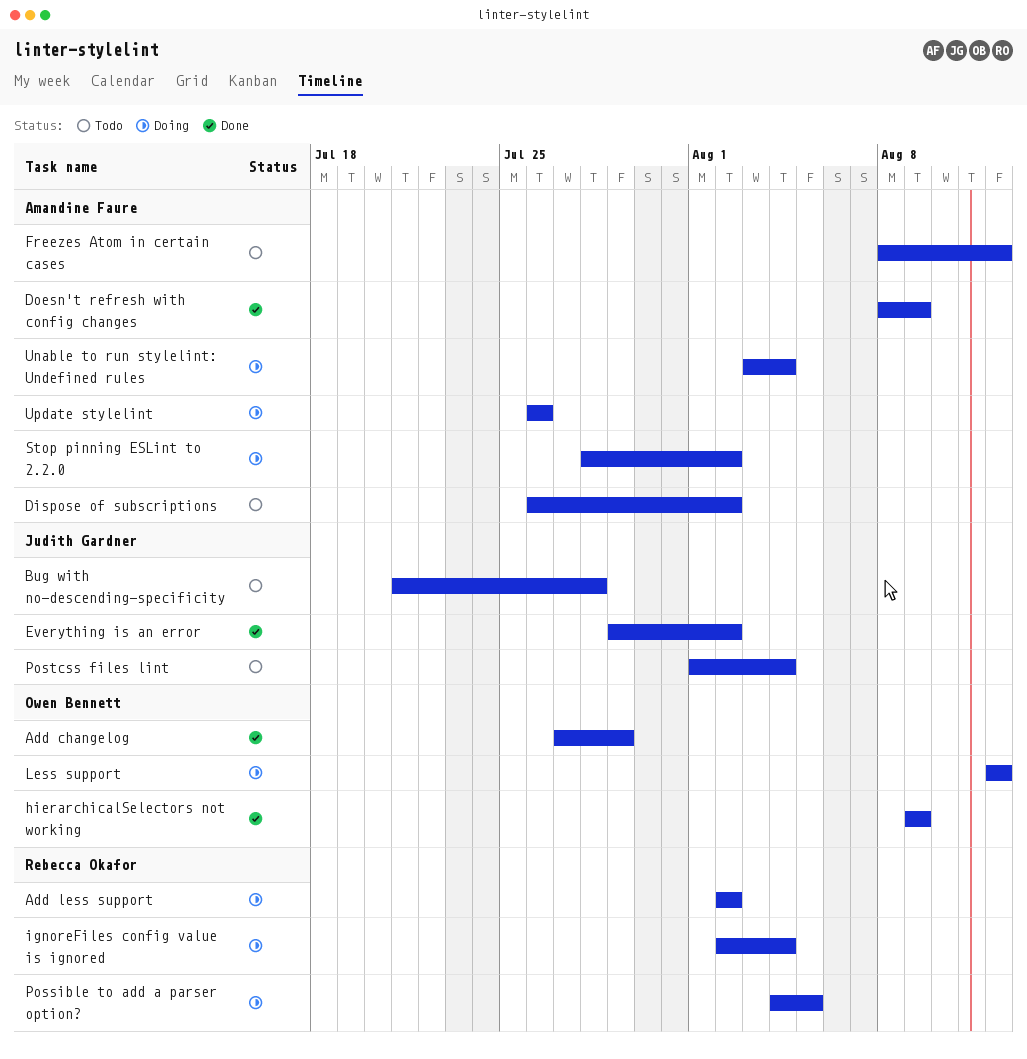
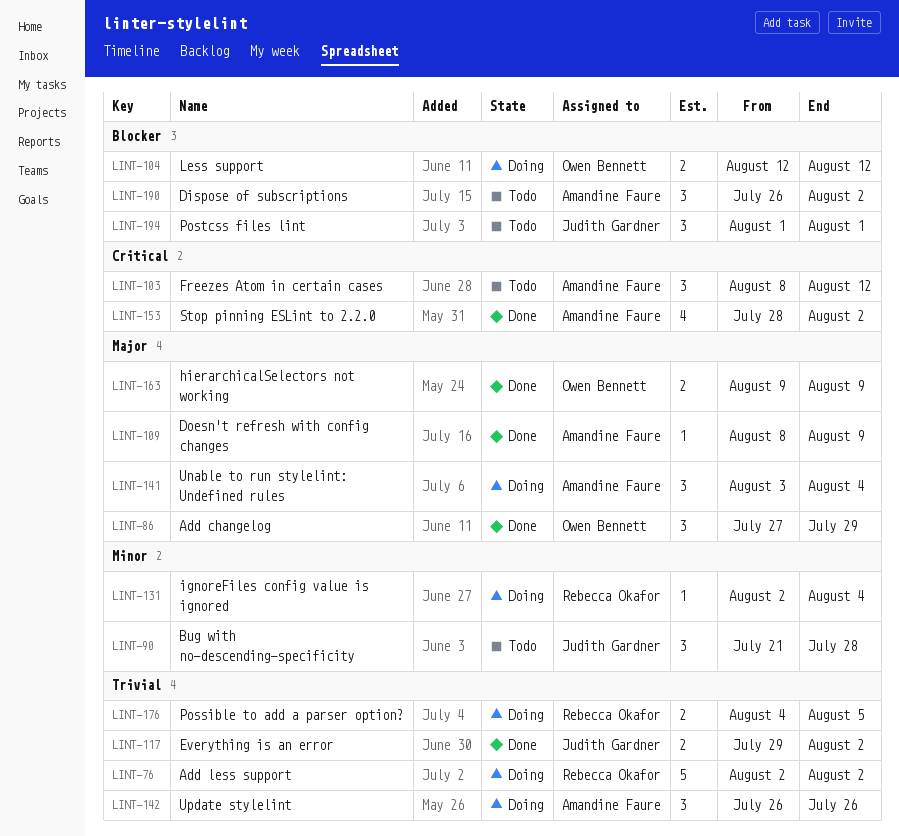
Postcss files lint, due: Aug 4 -> Aug 1
Stop pinning ESLint to 2.2.0, status: Doing -> Done

